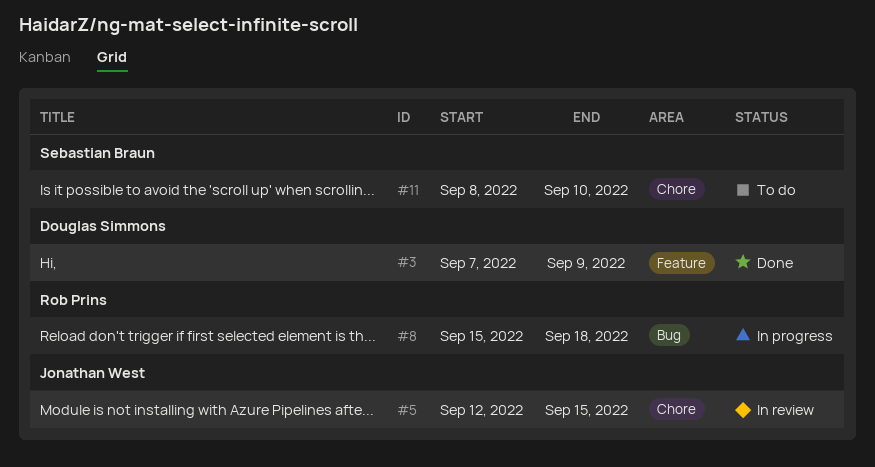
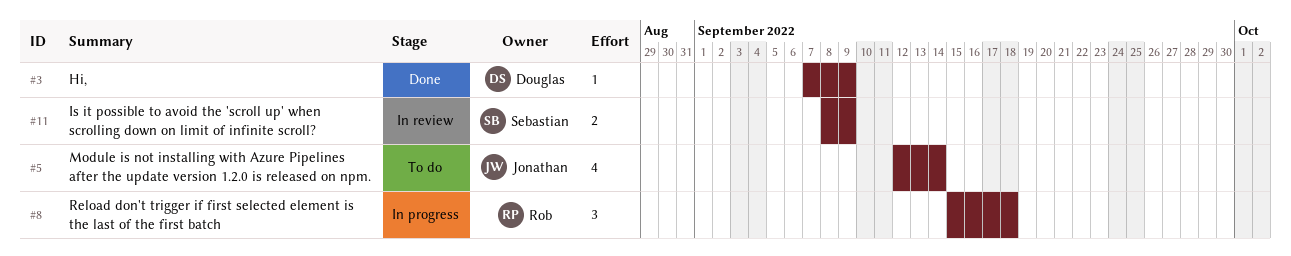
#5, status: In review -> To do
#5, due: Sep 15 -> Sep 14
#11, status: To do -> In review
#11, due: Sep 10 -> Sep 9

